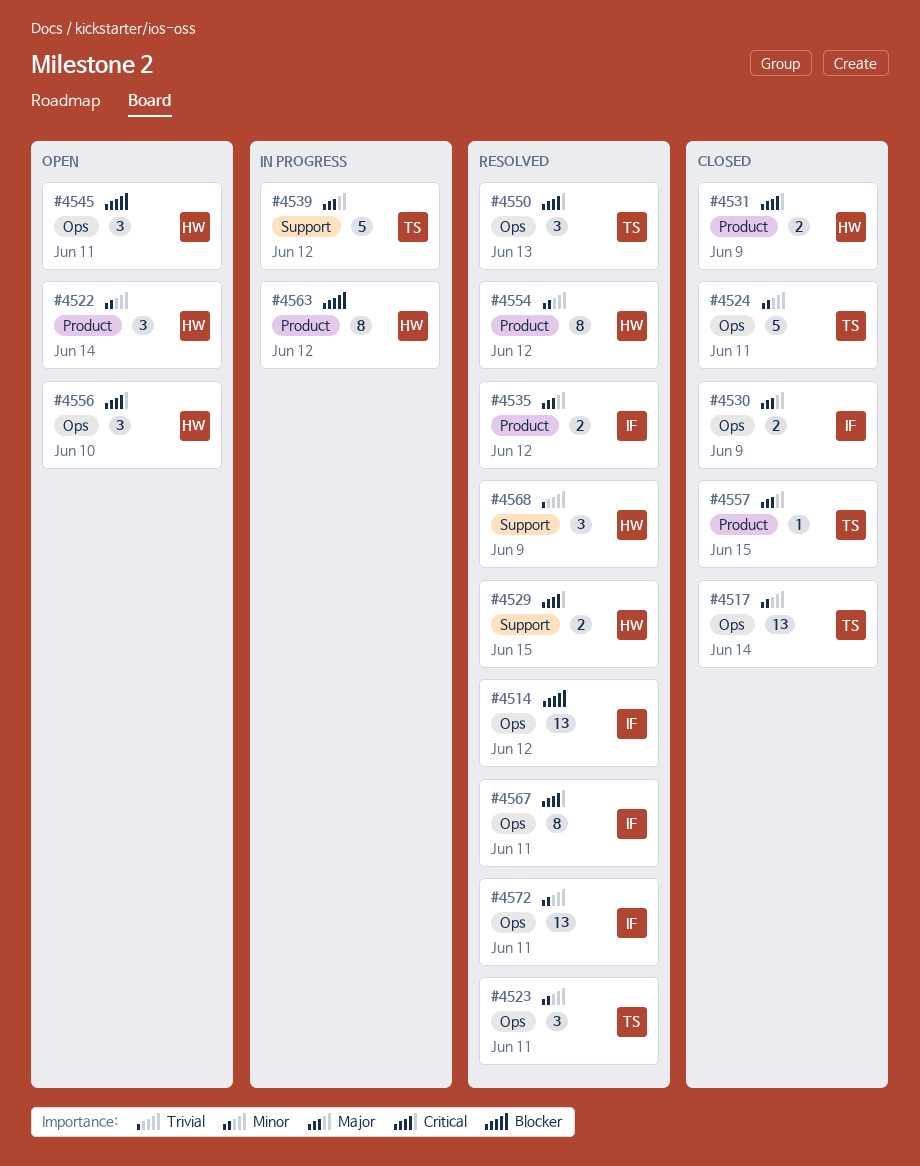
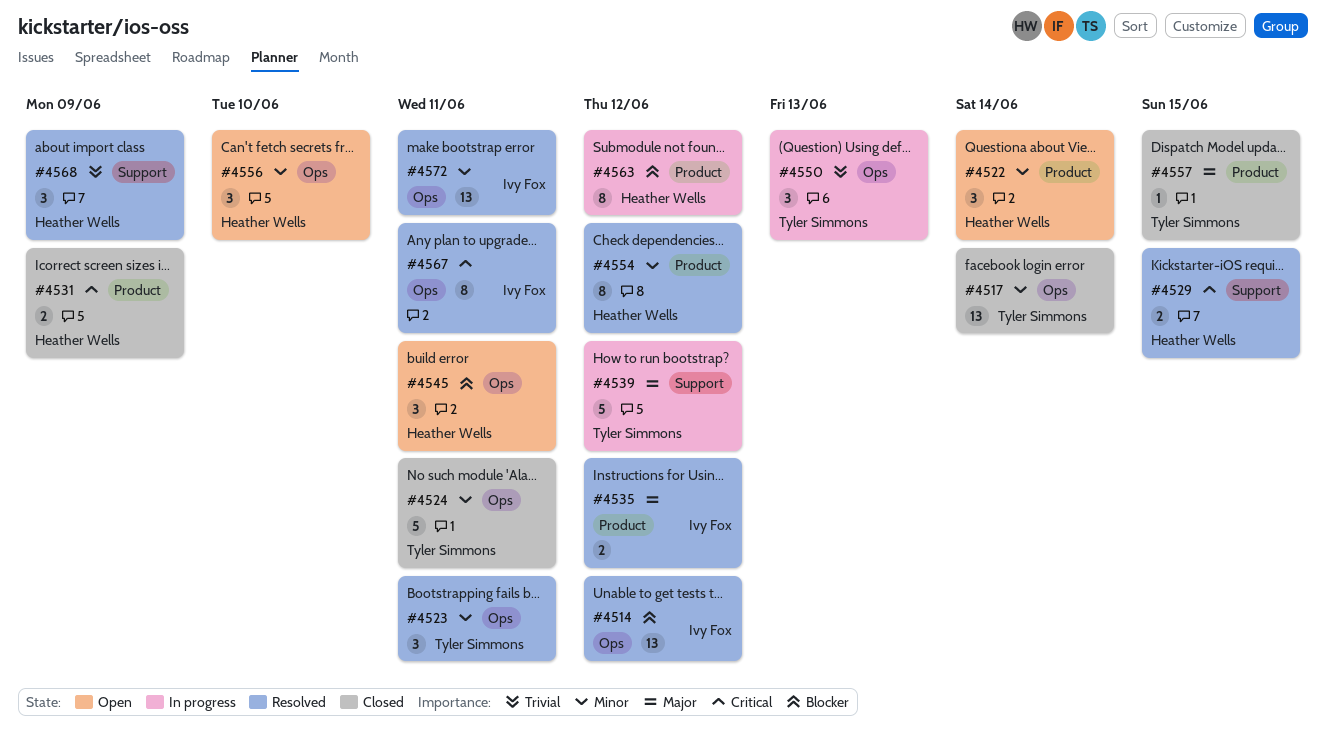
#4530: present -> none
#4550, status: Resolved -> In progress
#4550, priority: Critical -> Trivial
#4556, priority: Critical -> Minor

